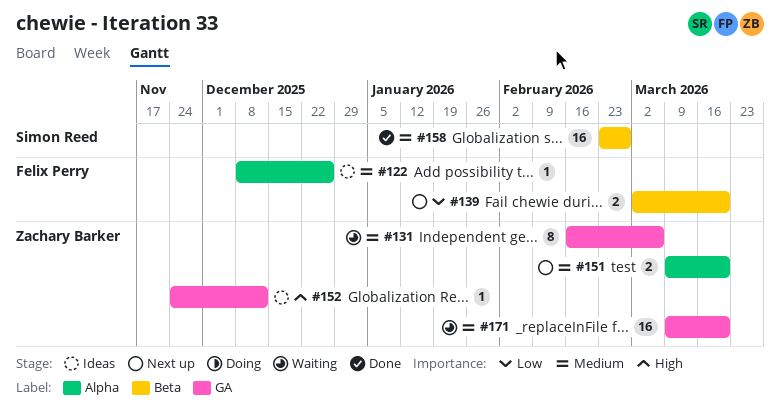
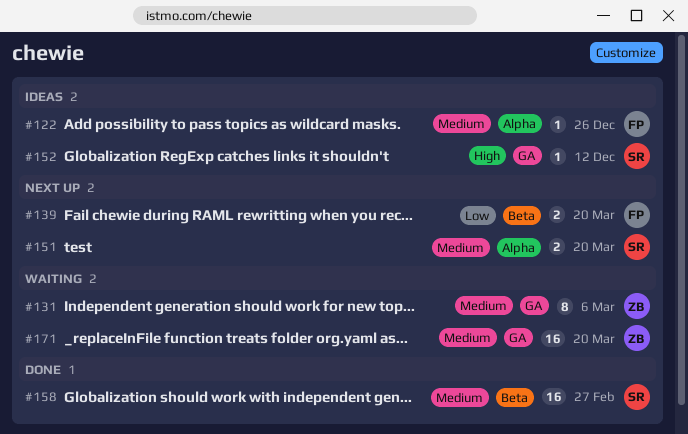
#151, owner: Zachary Barker -> Simon Reed
#152, owner: Zachary Barker -> Simon Reed

